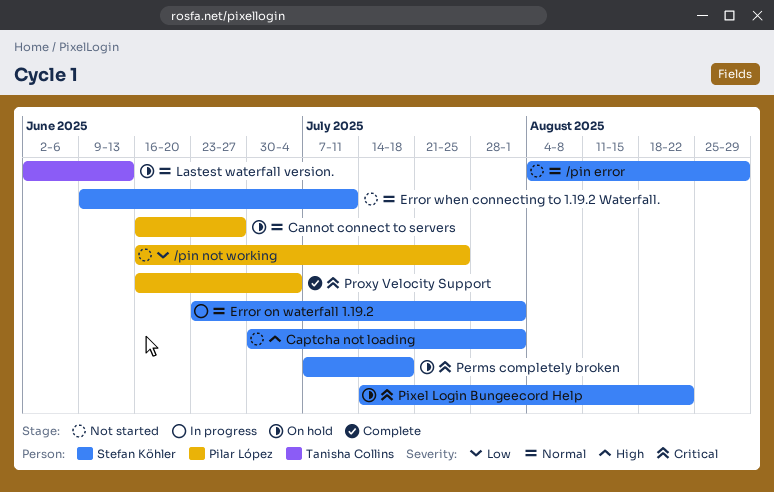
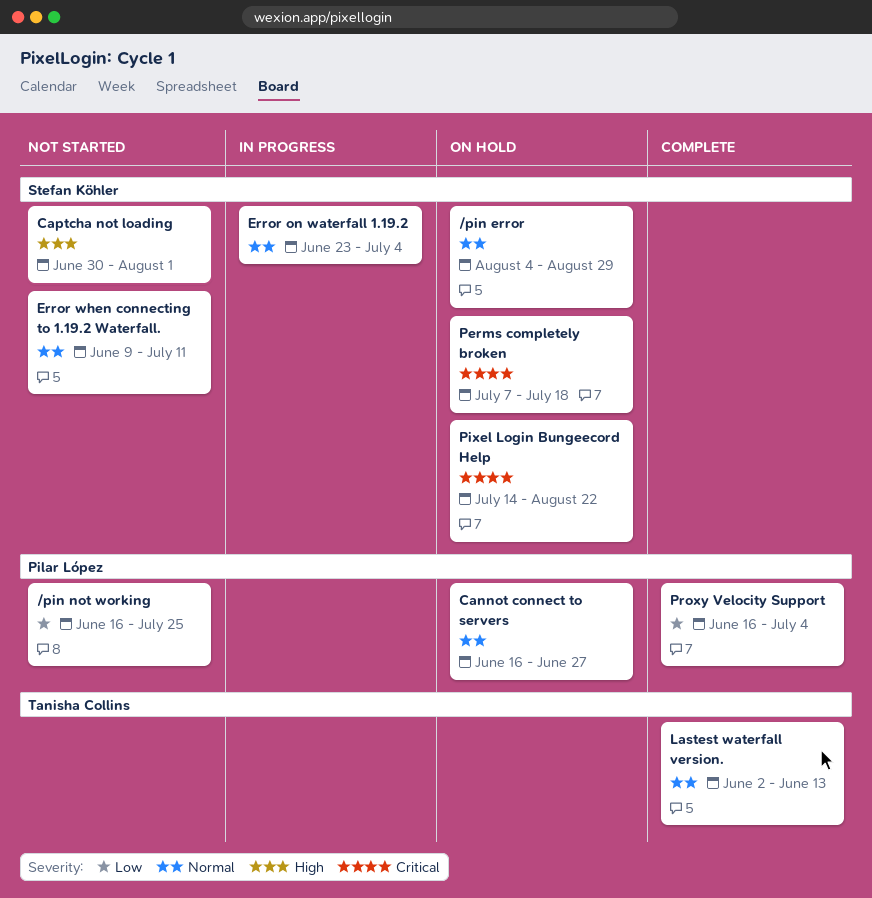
/pin error, status: Not started -> On hold
Error on waterfall 1.19.2, due: Aug 1 -> Jul 4
Lastest waterfall version., status: On hold -> Complete
Proxy Velocity Support, priority: Critical -> Low

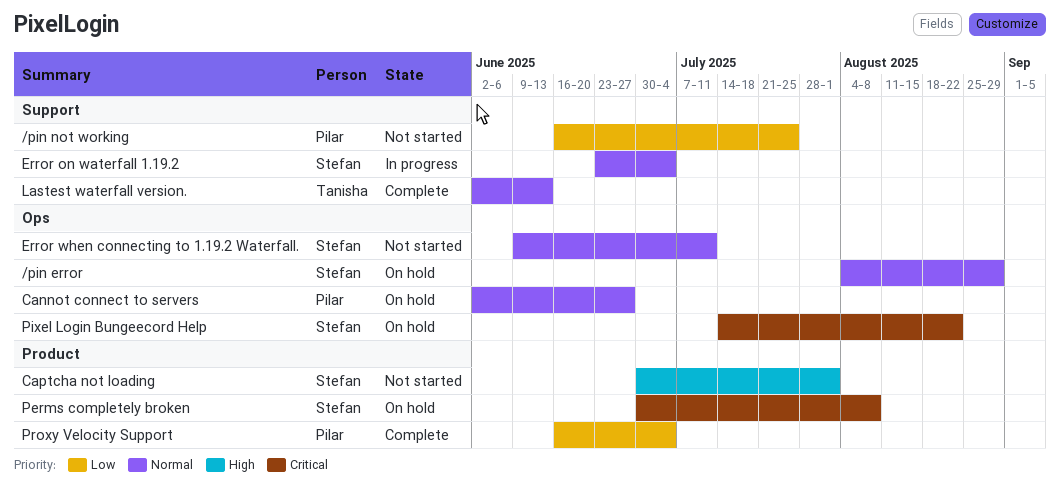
Cannot connect to servers, start: Jun 16 -> Jun 2
Perms completely broken, start: Jul 7 -> Jun 30
Perms completely broken, due: Jul 18 -> Aug 8

